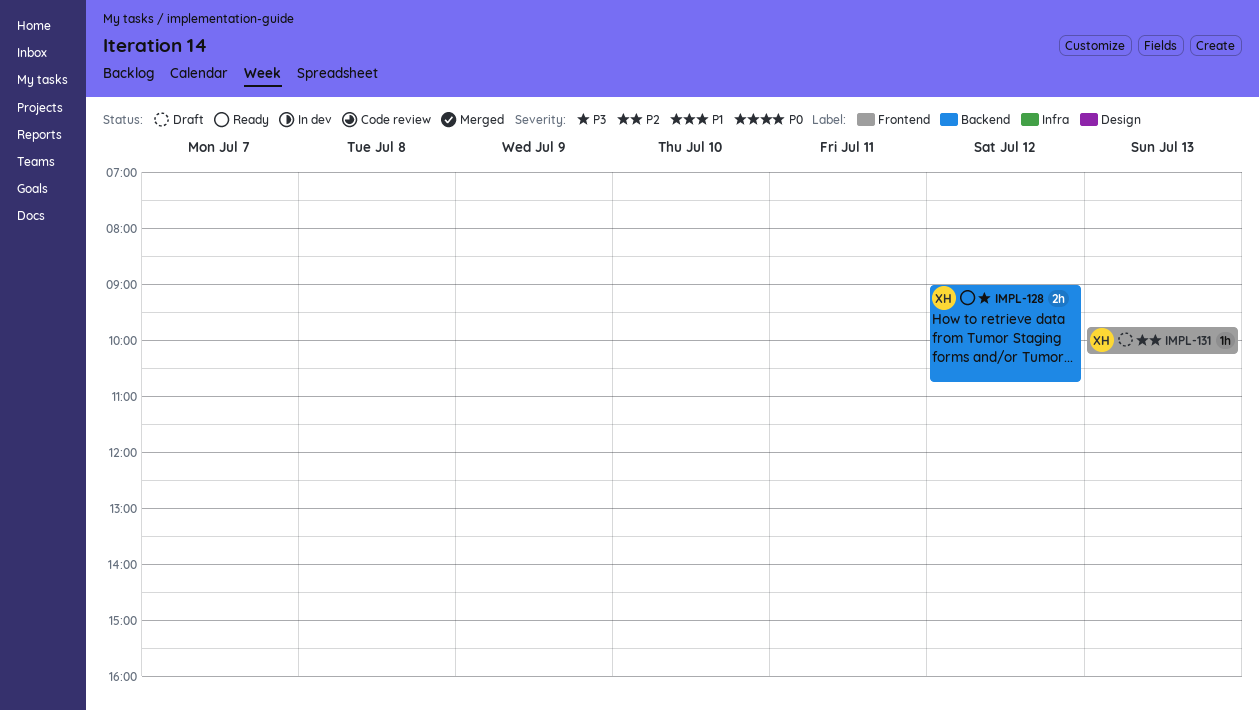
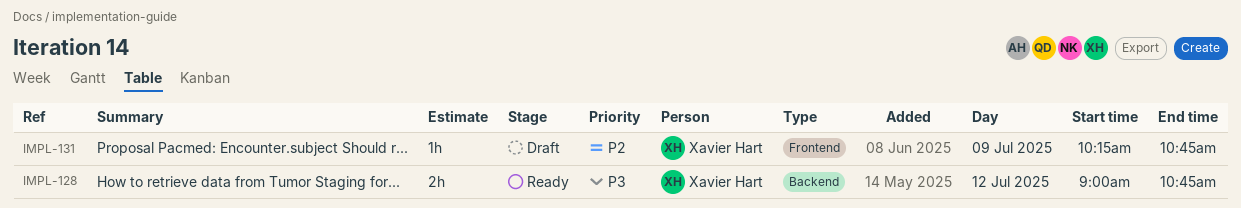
IMPL-131, day: Jul 13 -> Jul 9
IMPL-131, begins: 09:45 -> 10:15
IMPL-131, ends: 10:15 -> 10:45

